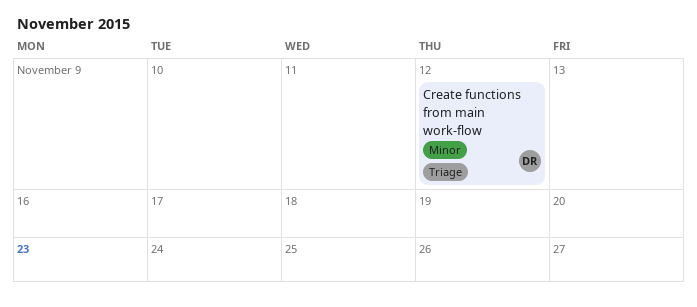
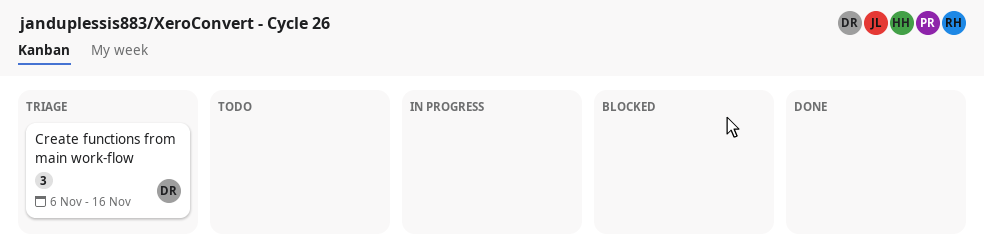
Create functions from main work-flow, due: Nov 12 -> Nov 16

